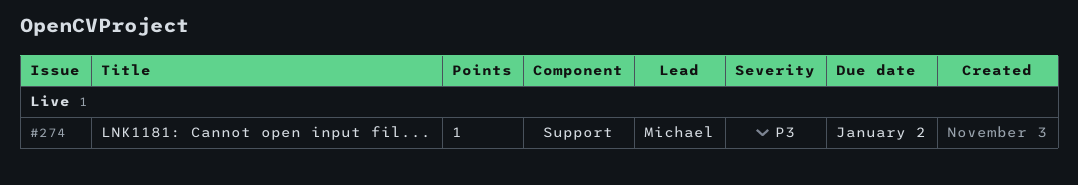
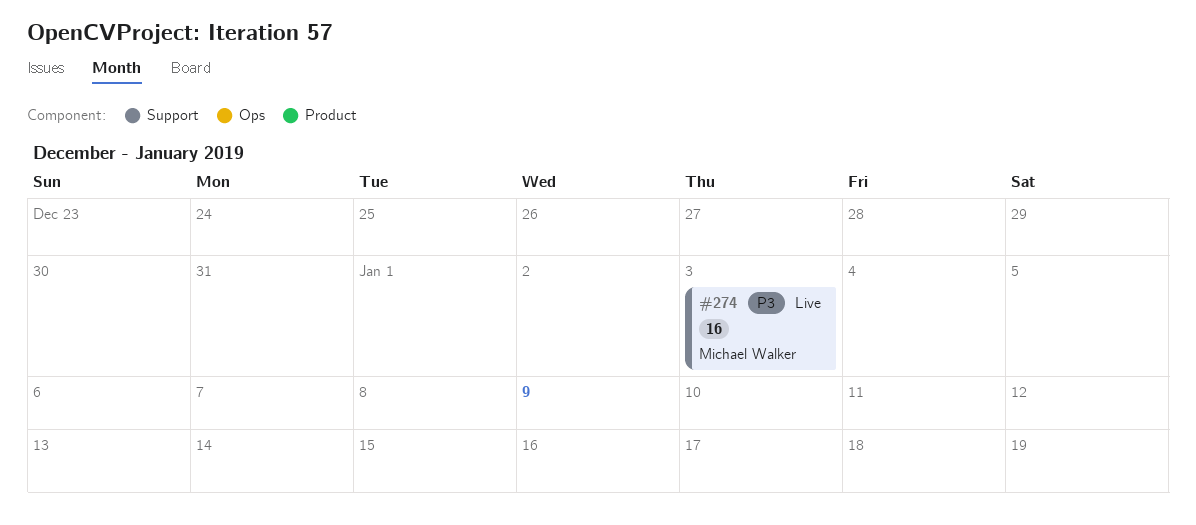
#274, estimate: 1 -> 16
#274, due: Jan 2 -> Jan 3

